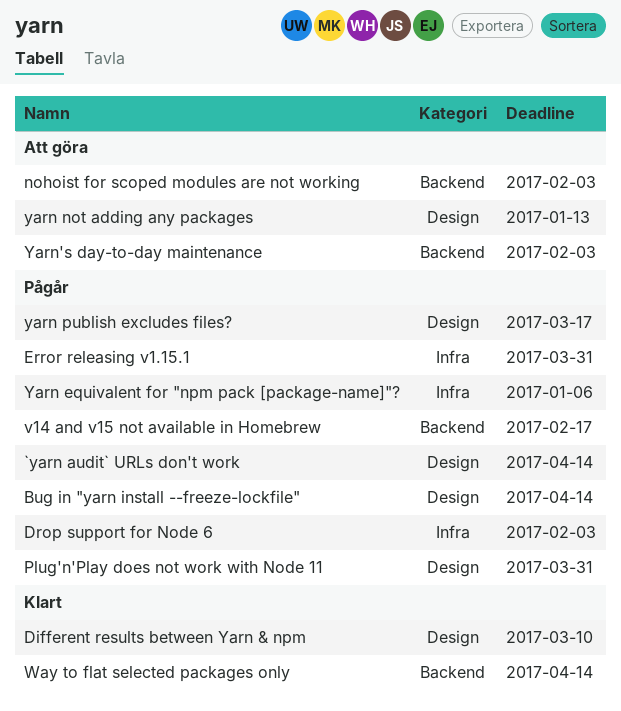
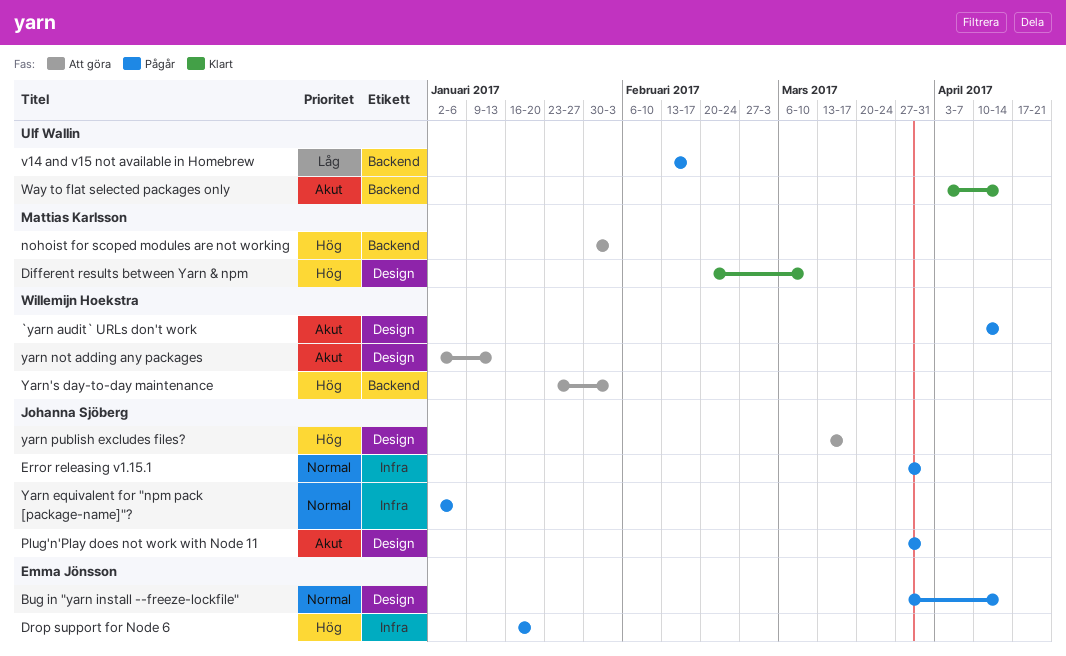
Drop support for Node 6, due: Feb 3 -> Jan 20
yarn publish excludes files?, status: Pågår -> Att göra

